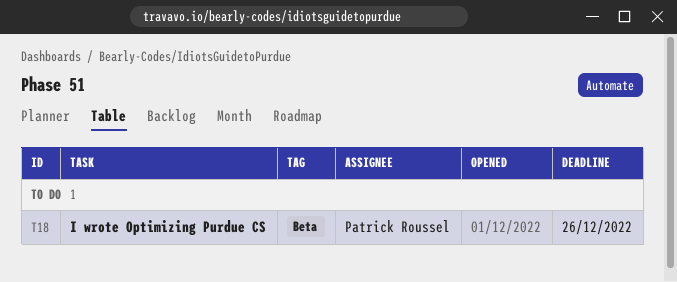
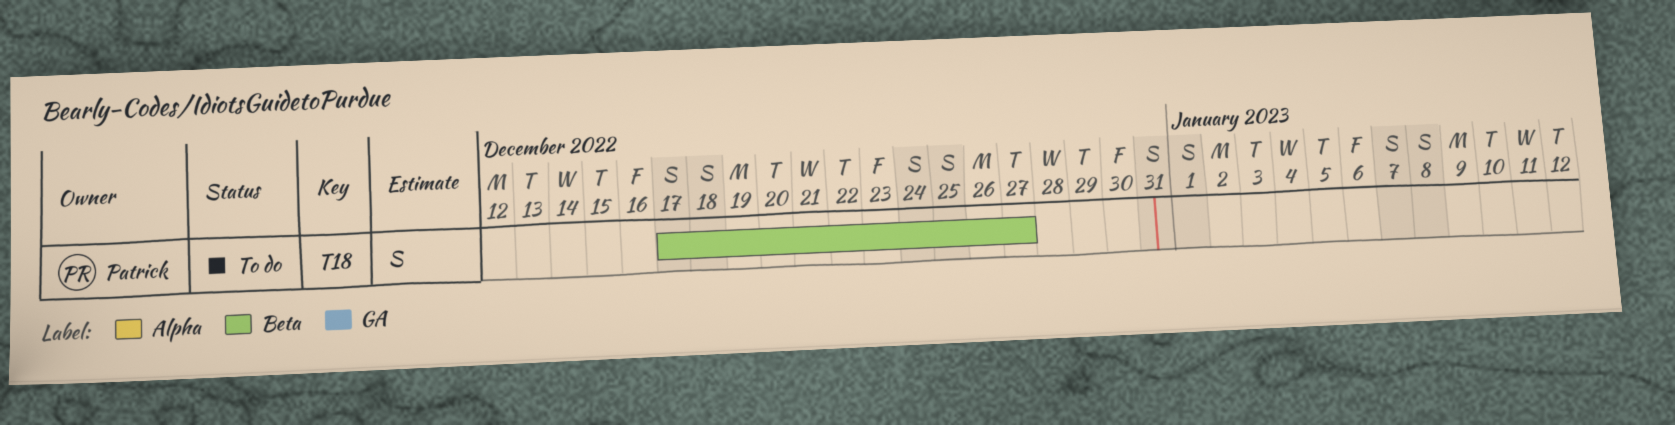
T18, due: Dec 26 -> Dec 27

